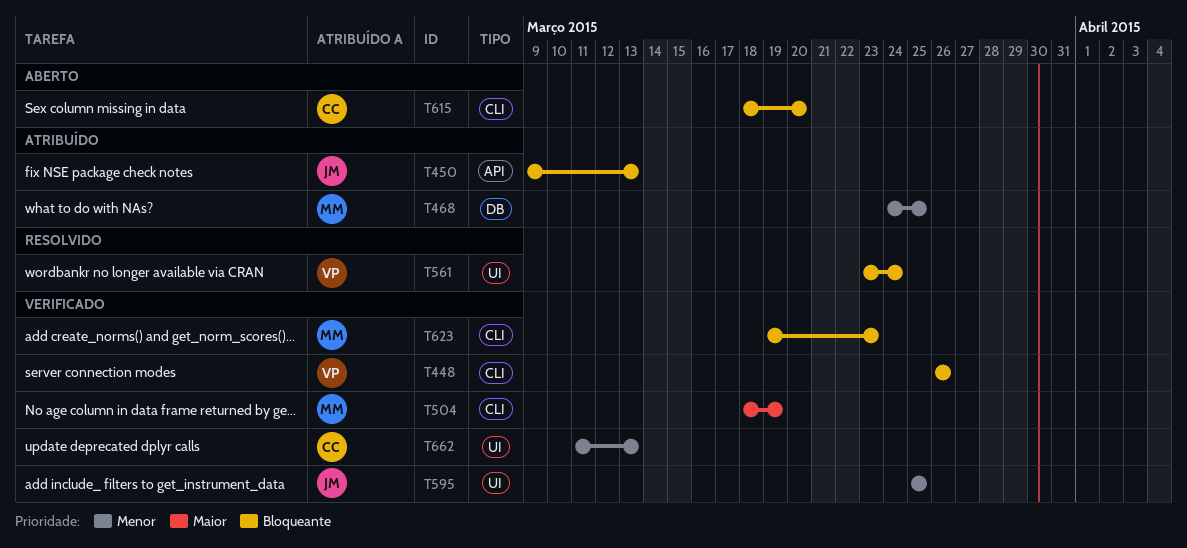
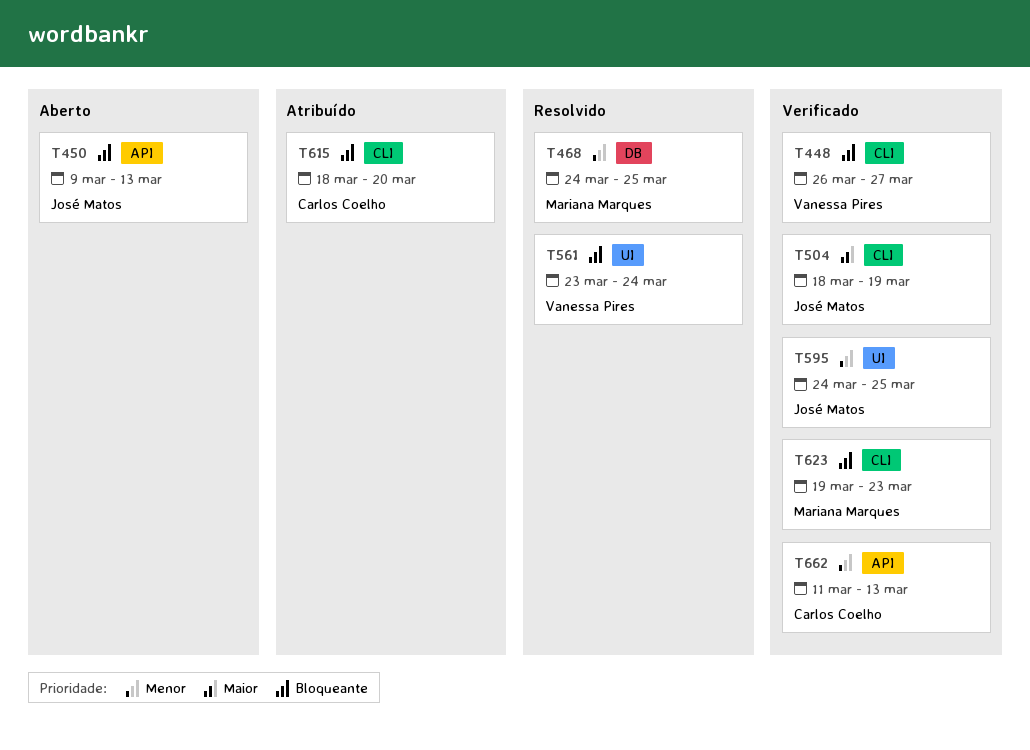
T448, due: Mar 26 -> Mar 27
T450, status: Atribuído -> Aberto
T468, status: Atribuído -> Resolvido
T504, owner: Mariana Marques -> José Matos
T595, start: Mar 25 -> Mar 24
T615, status: Aberto -> Atribuído
T662, label: UI -> API

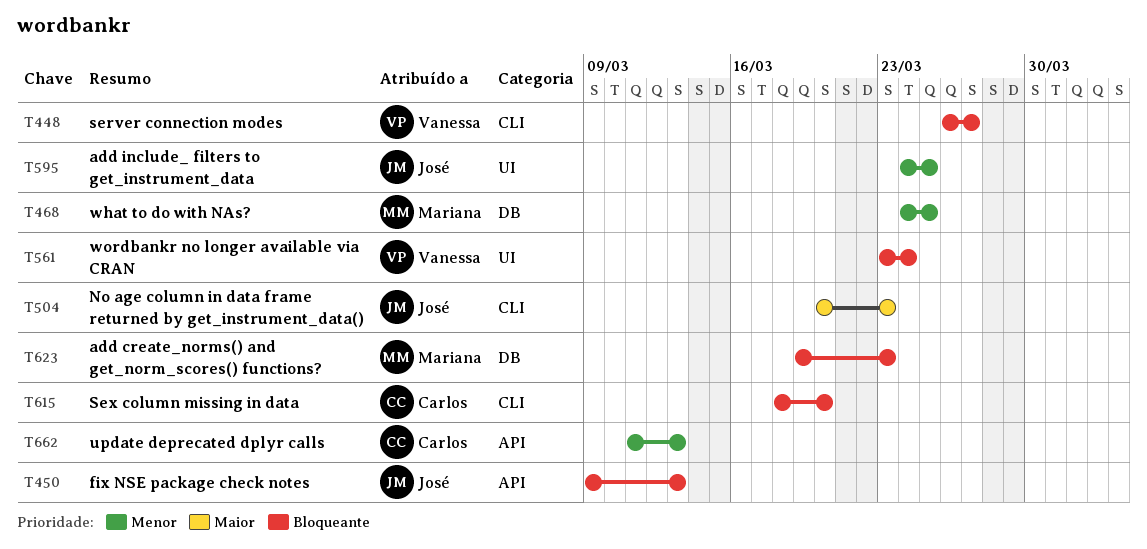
T504, start: Mar 18 -> Mar 20
T504, due: Mar 19 -> Mar 23
T623, label: CLI -> DB

